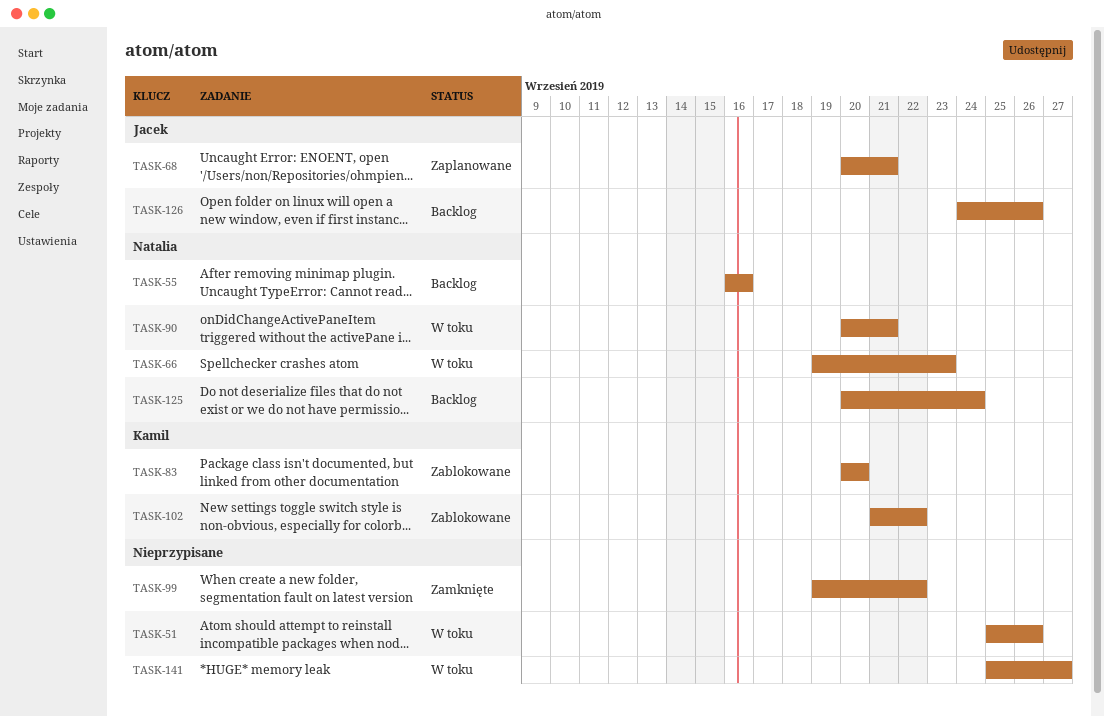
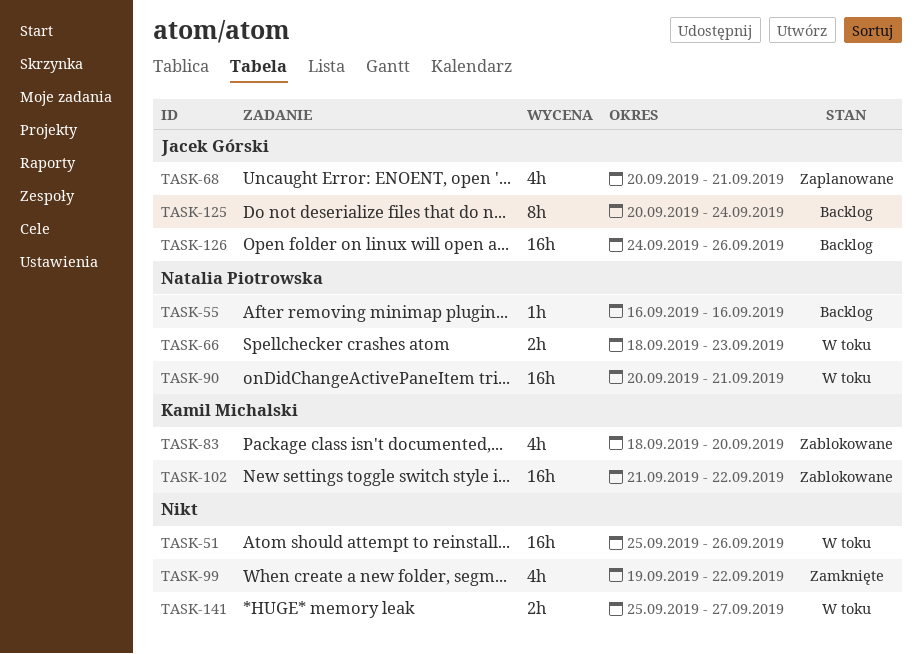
TASK-66, start: Sep 19 -> Sep 18
TASK-83, start: Sep 20 -> Sep 18
TASK-125, owner: Natalia Piotrowska -> Jacek Górski

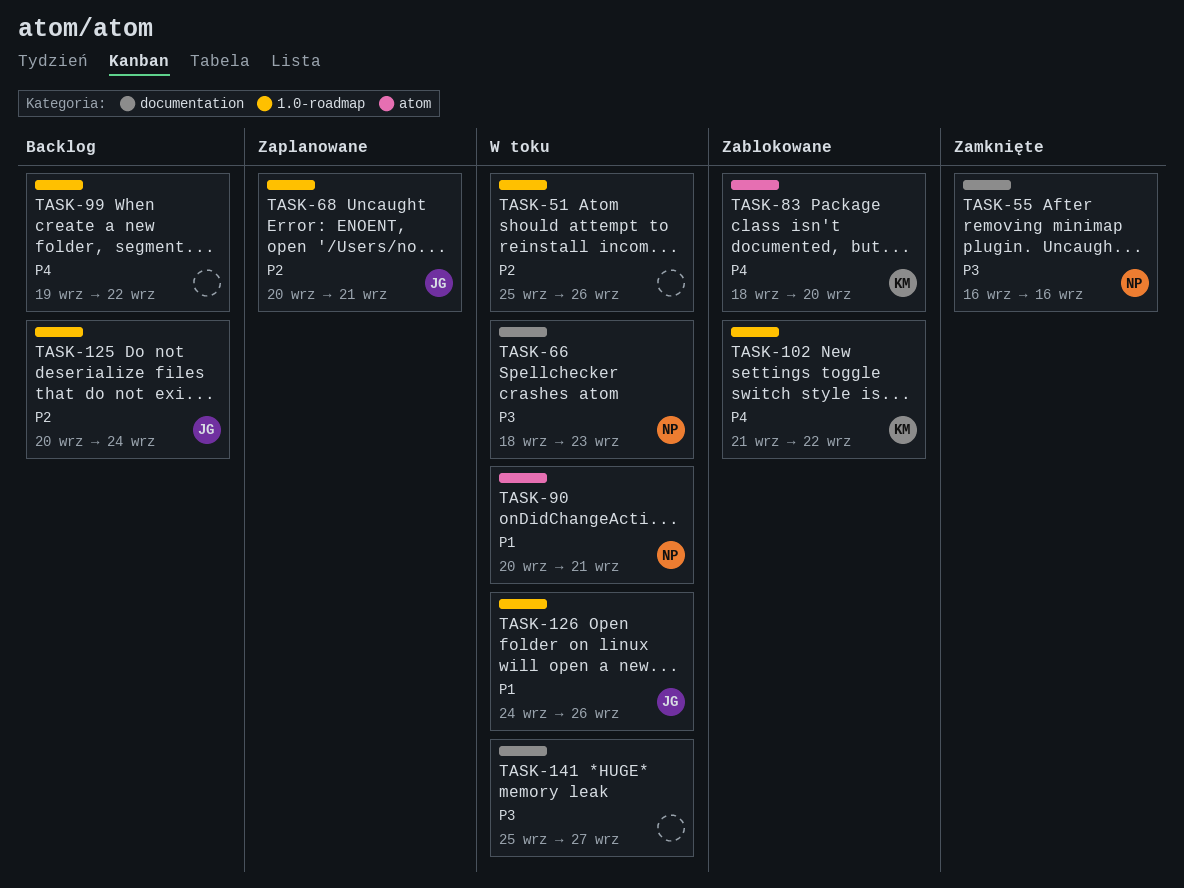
TASK-55, status: Backlog -> Zamknięte
TASK-99, status: Zamknięte -> Backlog
TASK-126, status: Backlog -> W toku

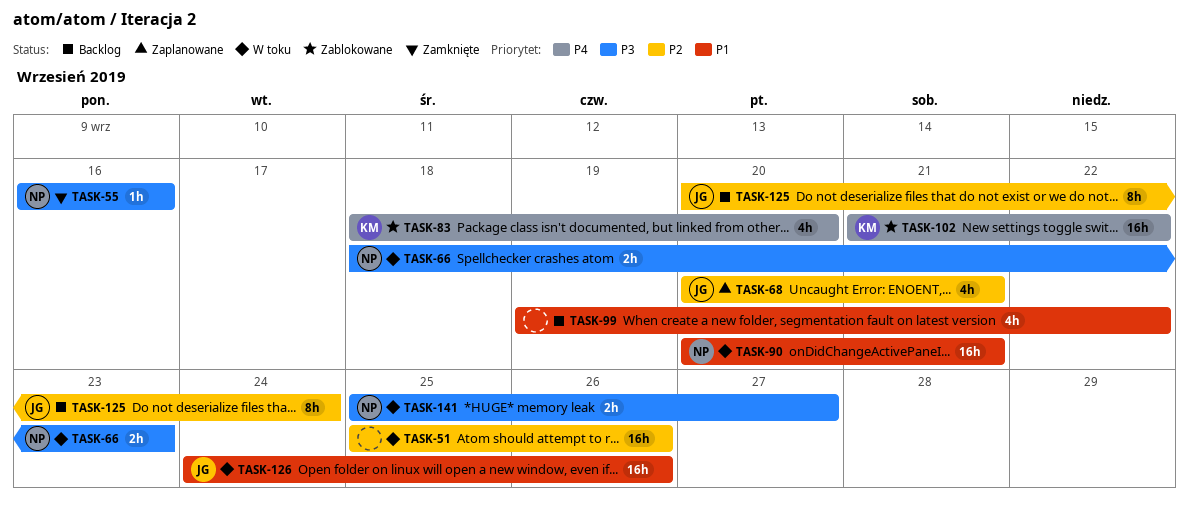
TASK-99, priority: P4 -> P1
TASK-141, owner: none -> NP

